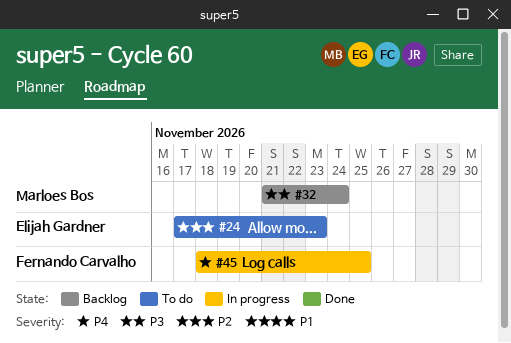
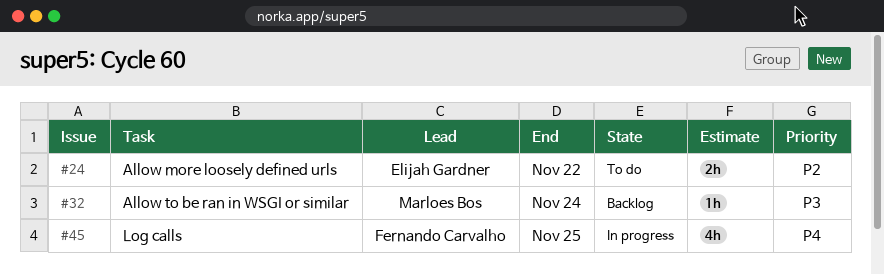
#24, due: Nov 23 -> Nov 22

